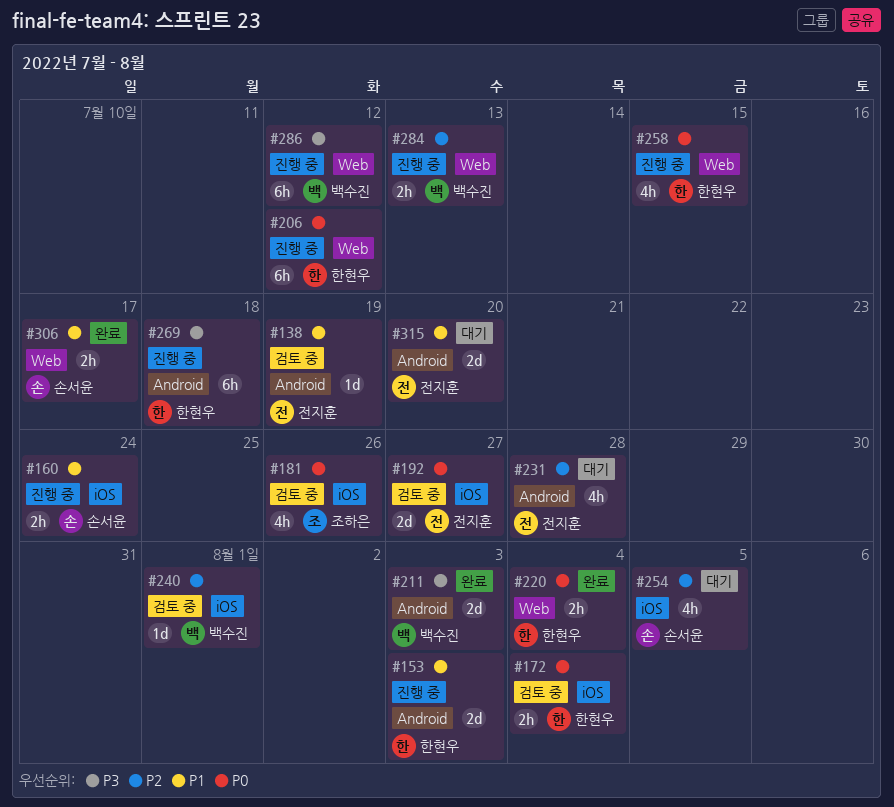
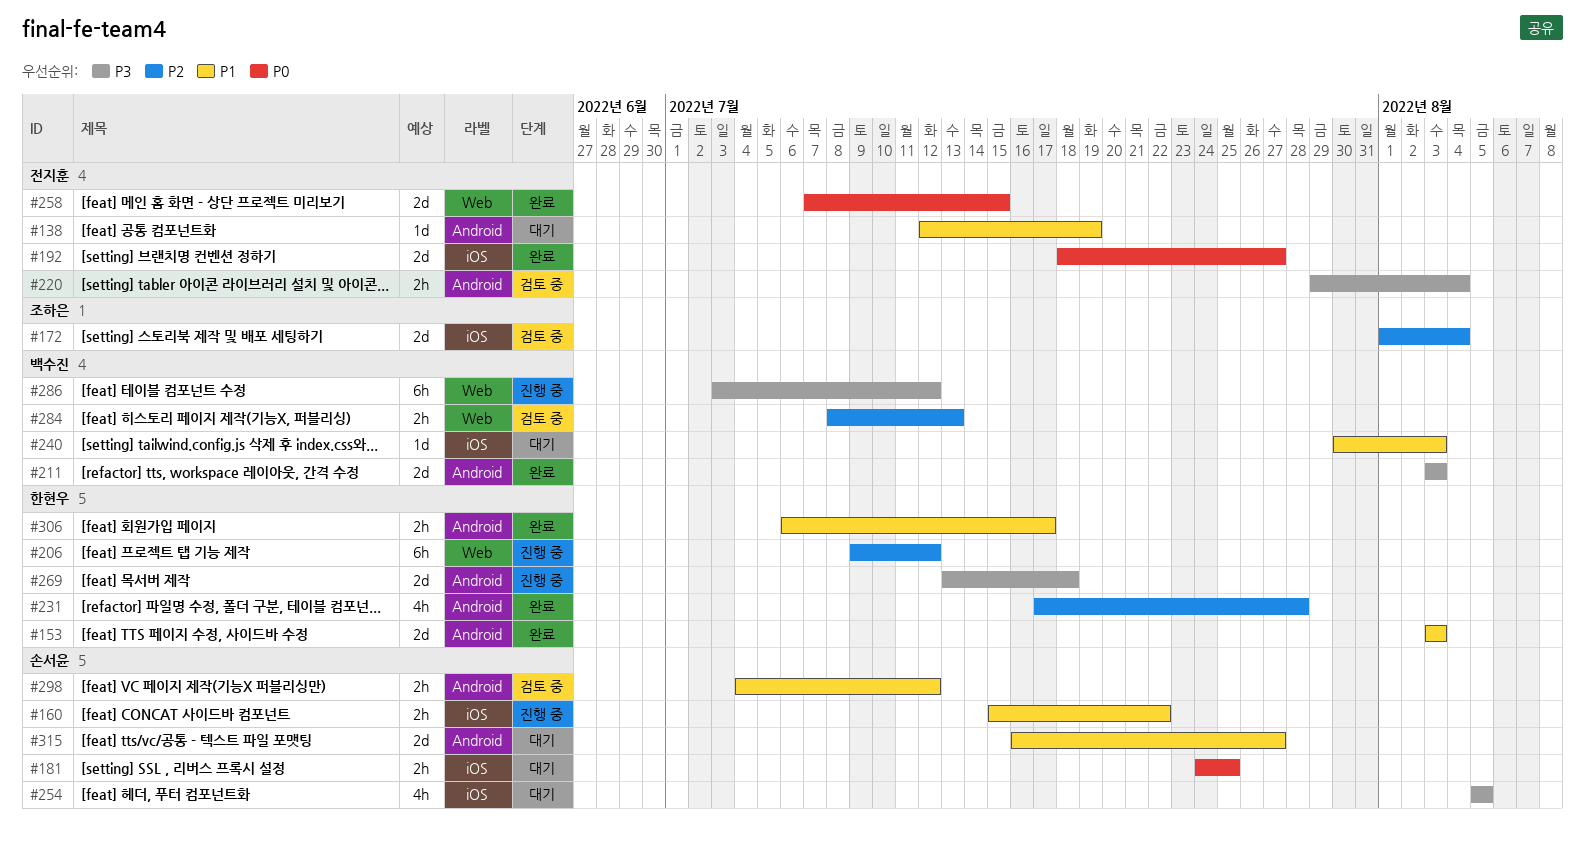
#138, status: 검토 중 -> 대기
#153, status: 진행 중 -> 완료
#160, due: Jul 24 -> Jul 22
#172, owner: 한현우 -> 조하은
#172, priority: P0 -> P2
#172, estimate: 2h -> 2d
#181, status: 검토 중 -> 대기
#181, owner: 조하은 -> 손서윤
#181, estimate: 4h -> 2h
#181, due: Jul 26 -> Jul 25
#192, status: 검토 중 -> 완료
#206, priority: P0 -> P2
#220, status: 완료 -> 검토 중
#220, owner: 한현우 -> 전지훈
#220, priority: P0 -> P3
#220, label: Web -> Android
#231, status: 대기 -> 완료
#231, owner: 전지훈 -> 한현우
#240, status: 검토 중 -> 대기
#240, priority: P2 -> P1
#240, due: Aug 1 -> Aug 3
#254, priority: P2 -> P3
#258, status: 진행 중 -> 완료
#258, owner: 한현우 -> 전지훈
#258, estimate: 4h -> 2d
#269, estimate: 6h -> 2d
#284, status: 진행 중 -> 검토 중
#298: none -> present
#306, owner: 손서윤 -> 한현우
#306, label: Web -> Android
#315, owner: 전지훈 -> 손서윤
#315, due: Jul 20 -> Jul 27

